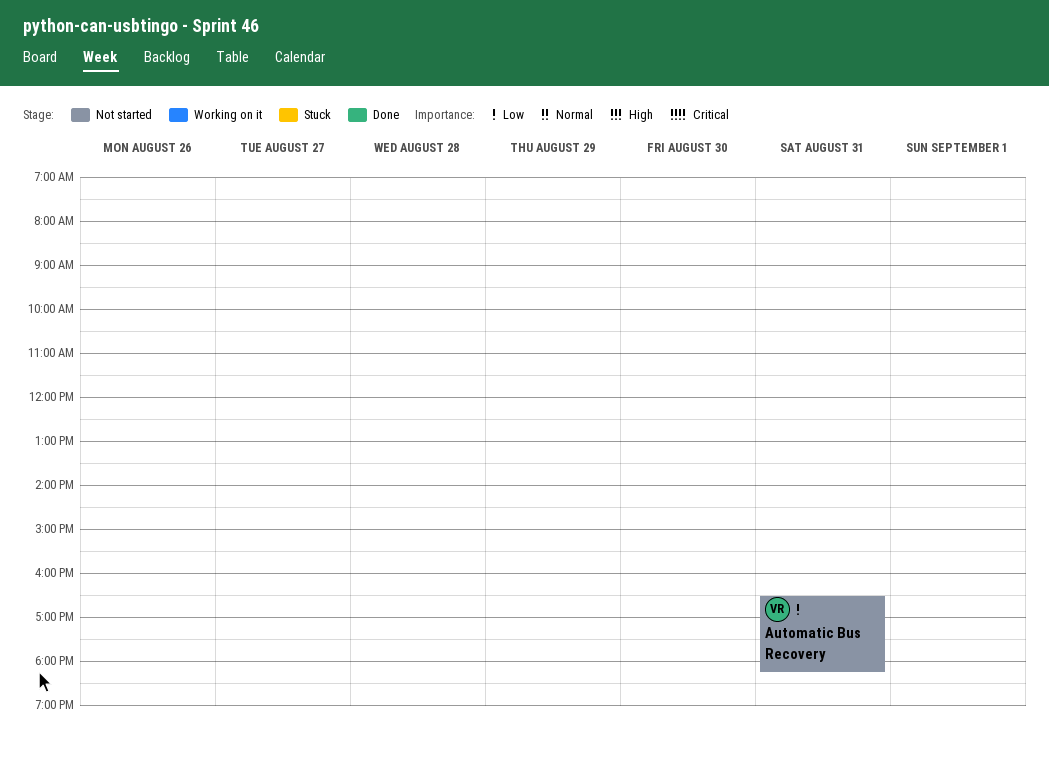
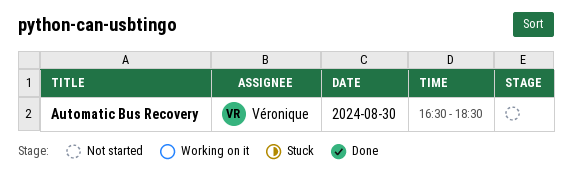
Automatic Bus Recovery, day: Aug 31 -> Aug 30
Automatic Bus Recovery, ends: 18:15 -> 18:30

